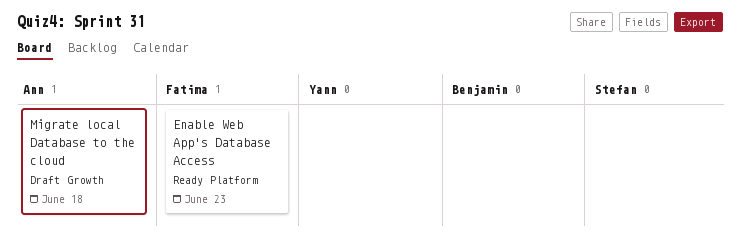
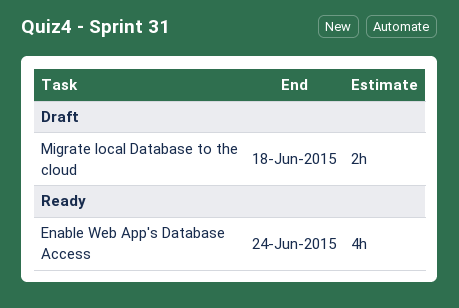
Enable Web App's Database Access, due: Jun 23 -> Jun 24

